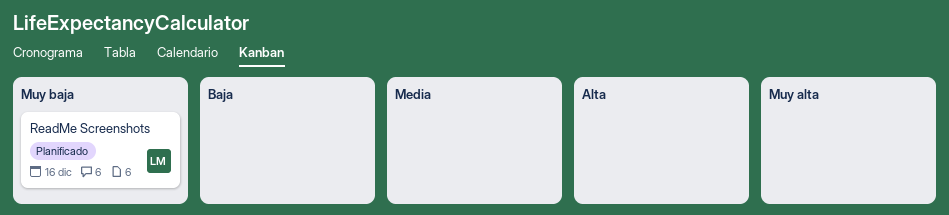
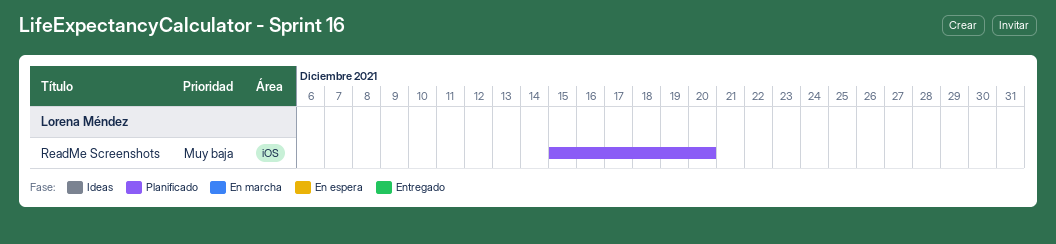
ReadMe Screenshots, due: Dec 16 -> Dec 20

